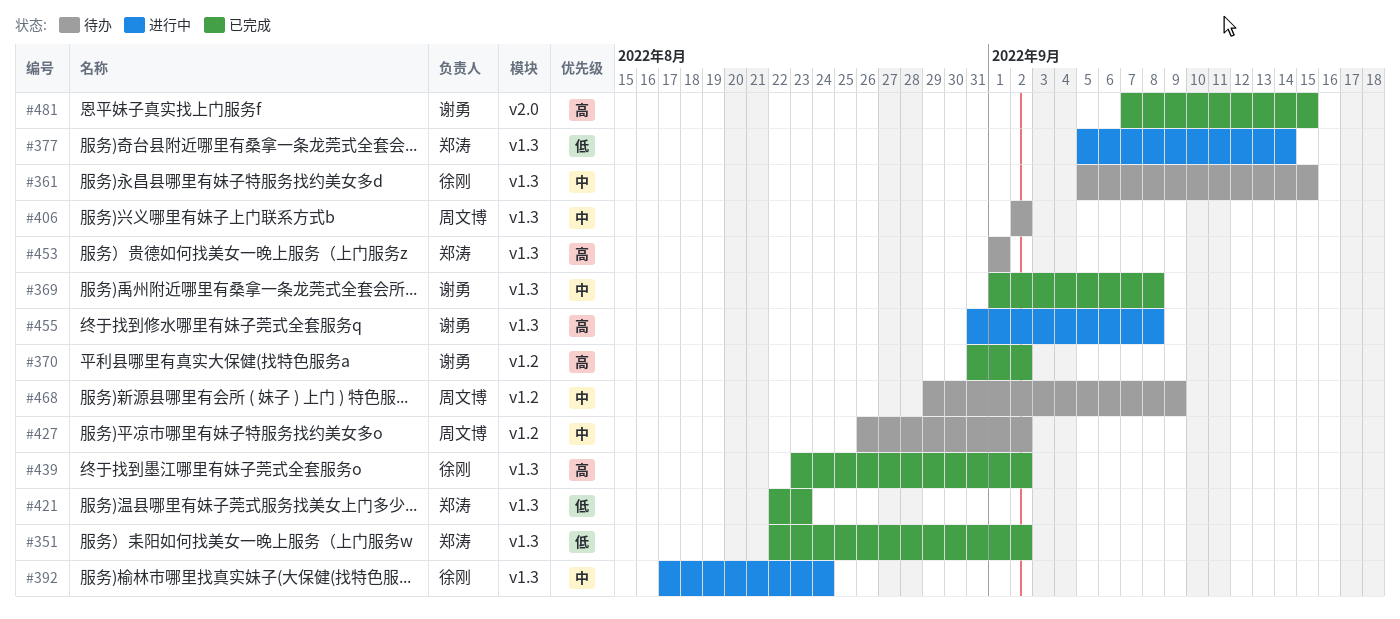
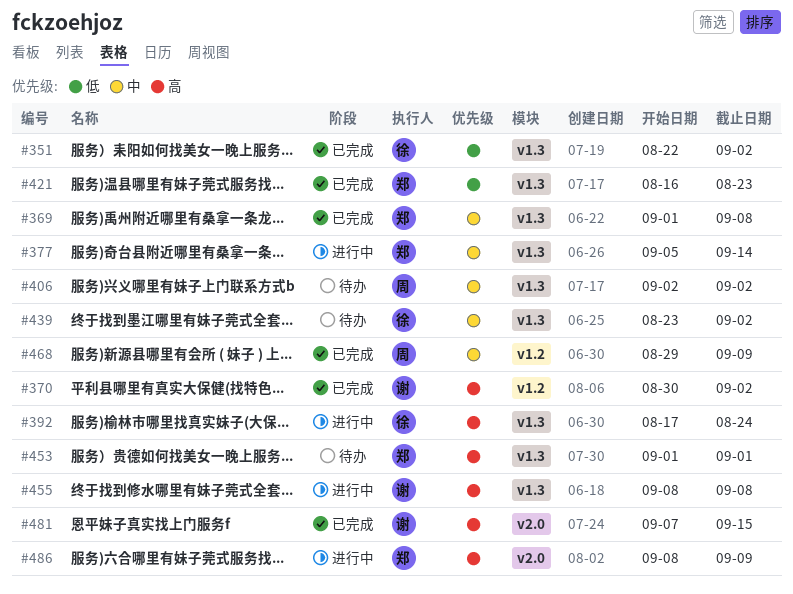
#351, owner: 郑涛 -> 徐刚
#361: present -> none
#369, owner: 谢勇 -> 郑涛
#370, start: Aug 31 -> Aug 30
#377, priority: 低 -> 中
#392, priority: 中 -> 高
#421, start: Aug 22 -> Aug 16
#427: present -> none
#439, status: 已完成 -> 待办
#439, priority: 高 -> 中
#455, start: Aug 31 -> Sep 8
#468, status: 待办 -> 已完成
#486: none -> present

